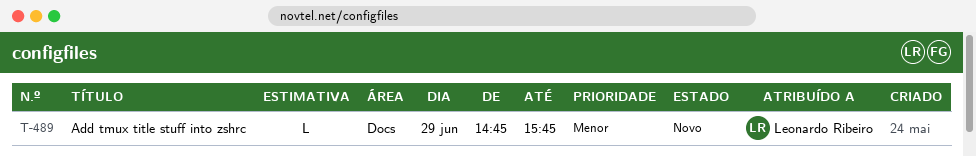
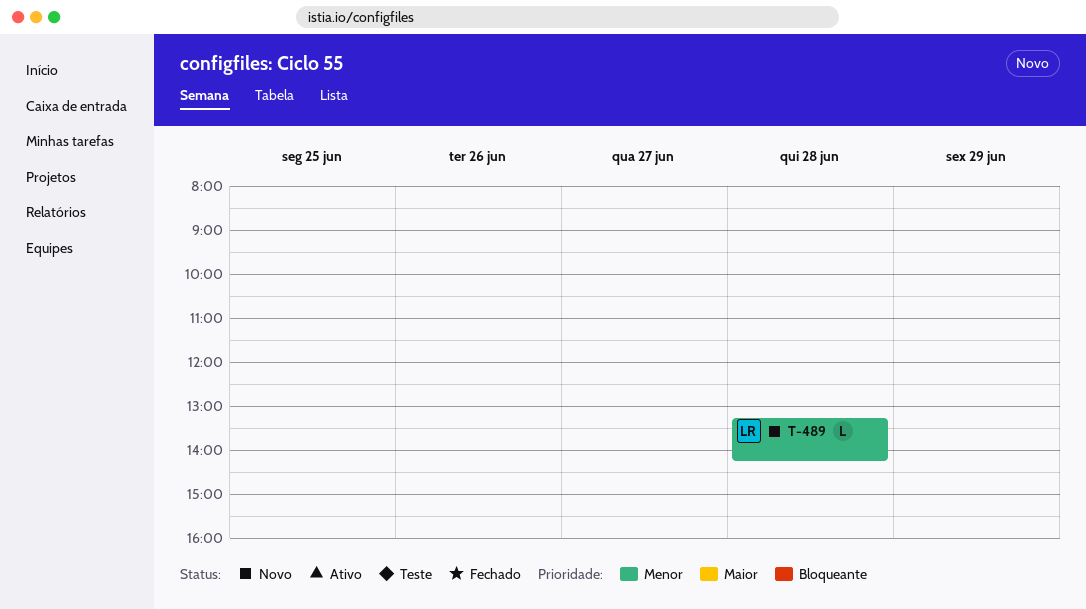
T-489, day: Jun 29 -> Jun 28
T-489, begins: 14:45 -> 13:15
T-489, ends: 15:45 -> 14:15

